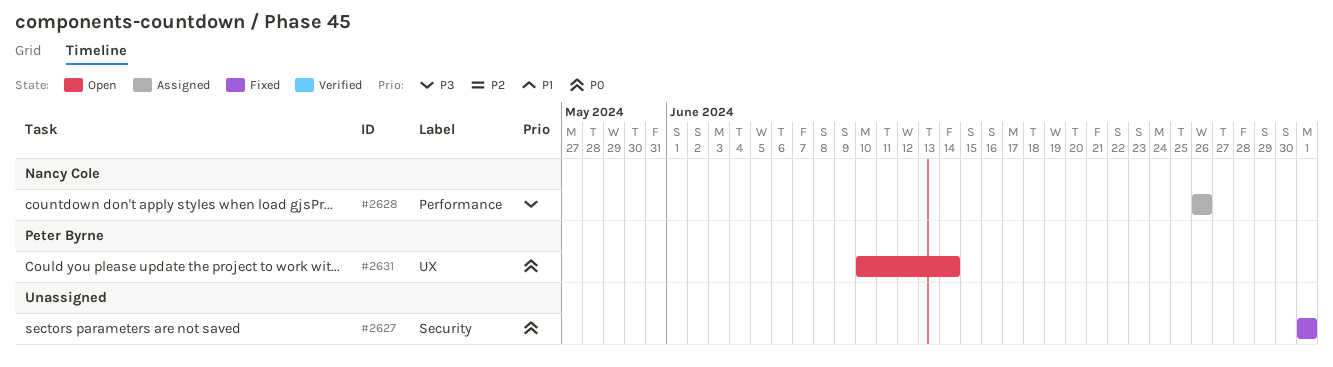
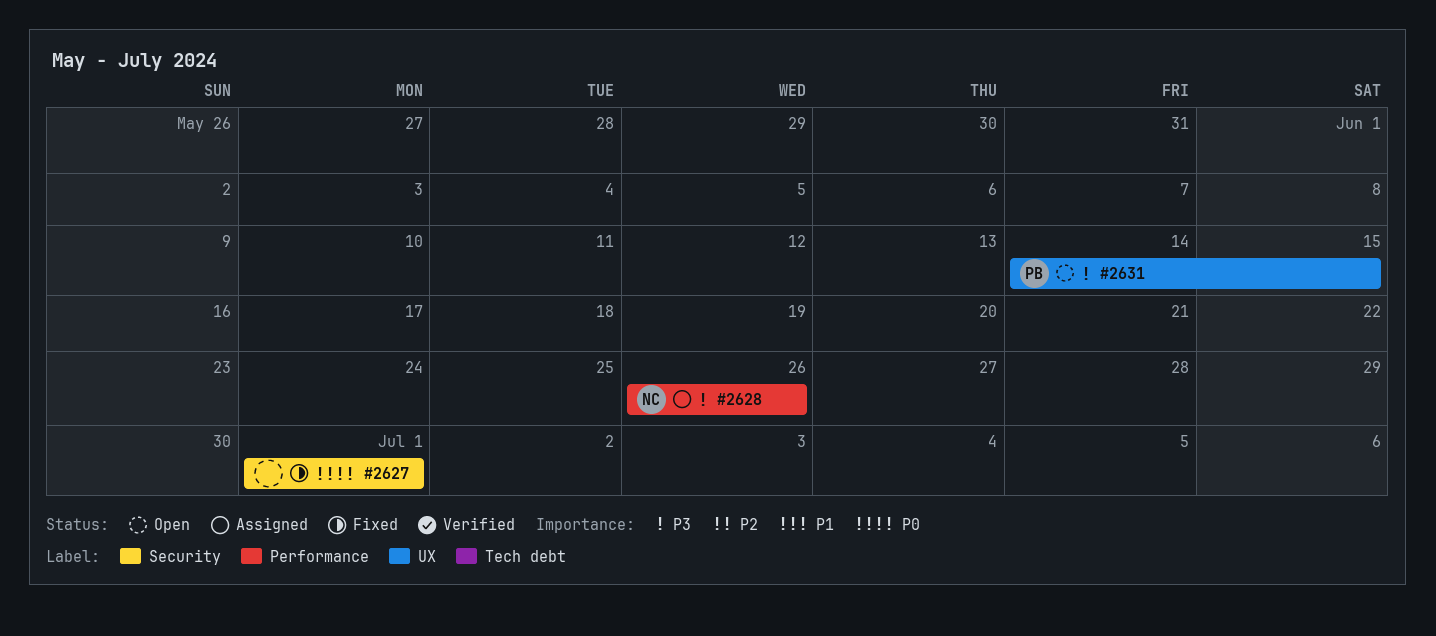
#2631, priority: P0 -> P3
#2631, start: Jun 10 -> Jun 14
#2631, due: Jun 14 -> Jun 15

